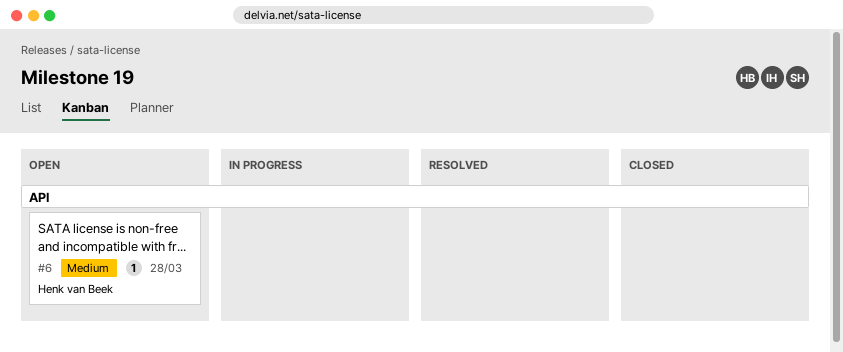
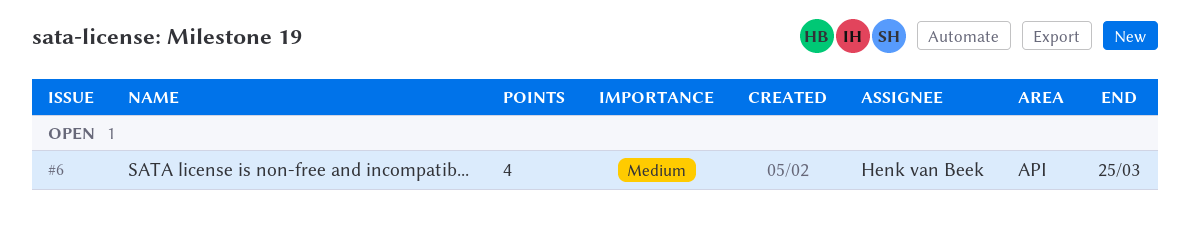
#6, estimate: 1 -> 4
#6, due: Mar 28 -> Mar 25

